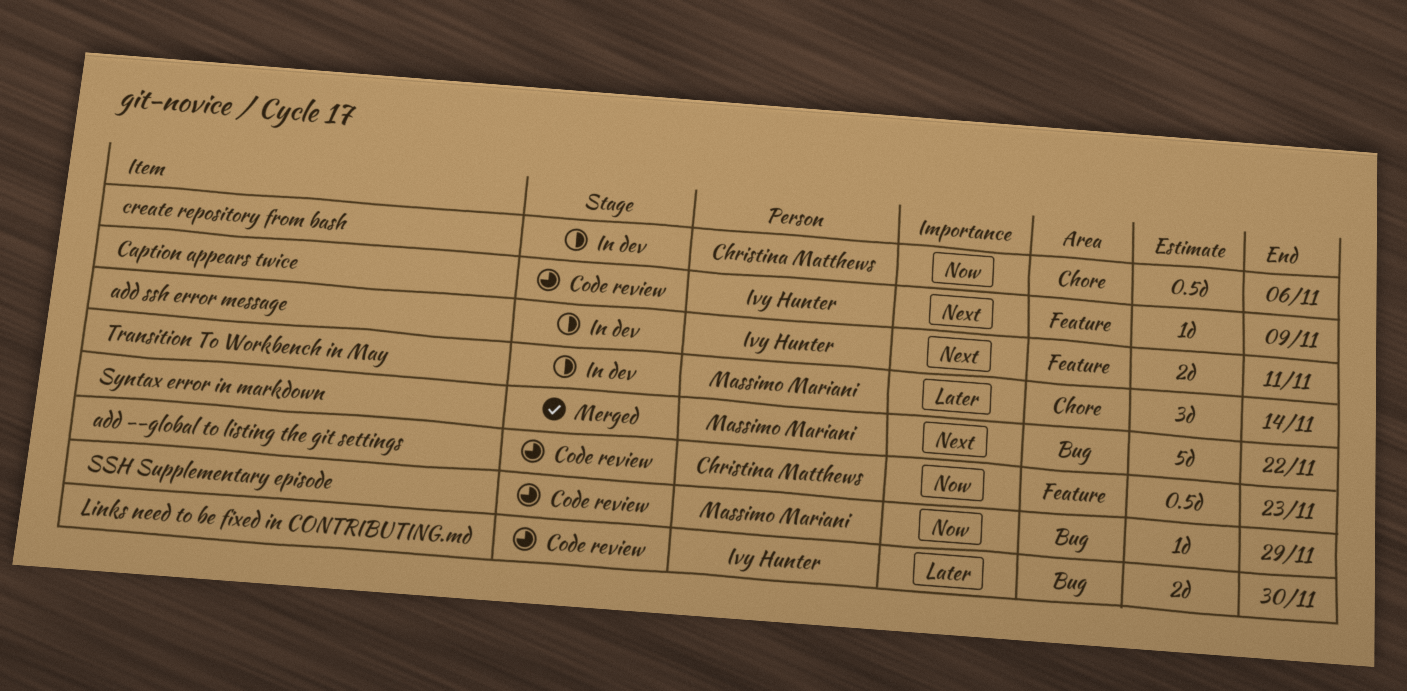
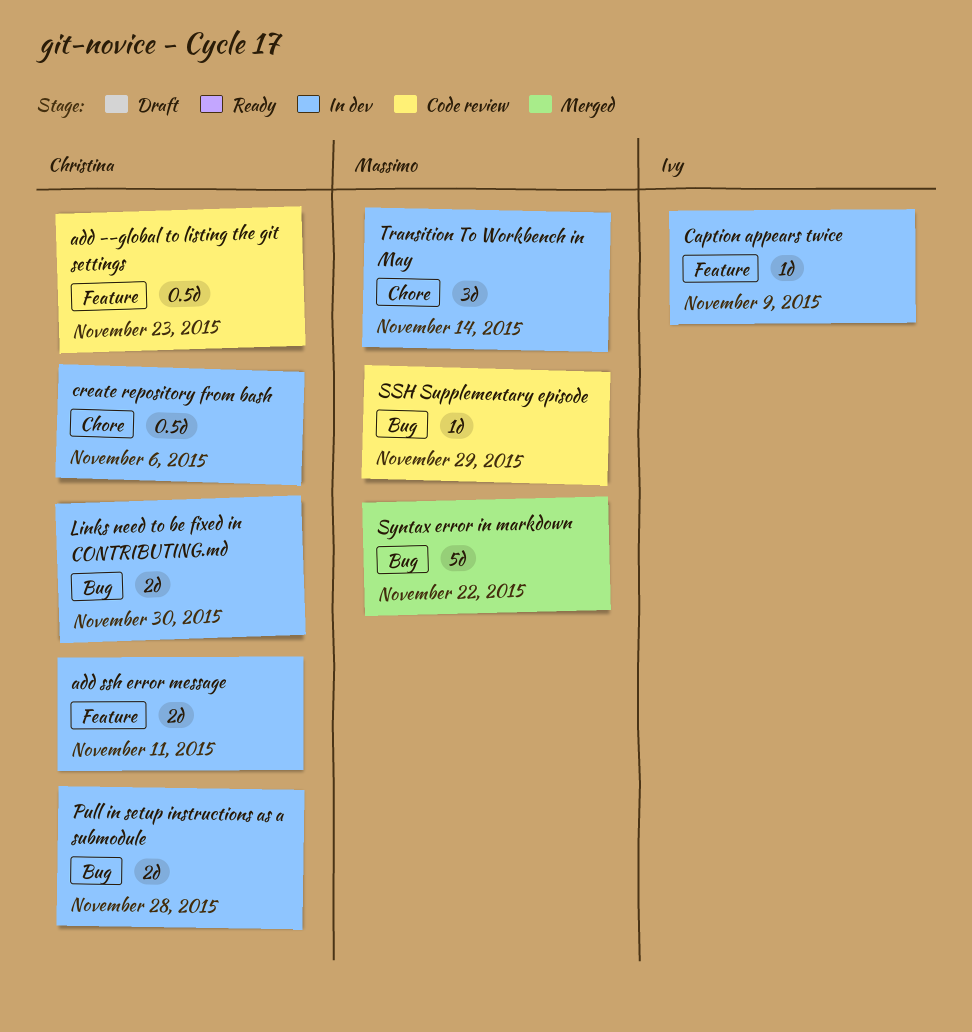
add ssh error message, owner: Ivy Hunter -> Christina Matthews
Caption appears twice, status: Code review -> In dev
Links need to be fixed in CONTRIBUTING.md, status: Code review -> In dev
Links need to be fixed in CONTRIBUTING.md, owner: Ivy Hunter -> Christina Matthews
Pull in setup instructions as a submodule: none -> present

